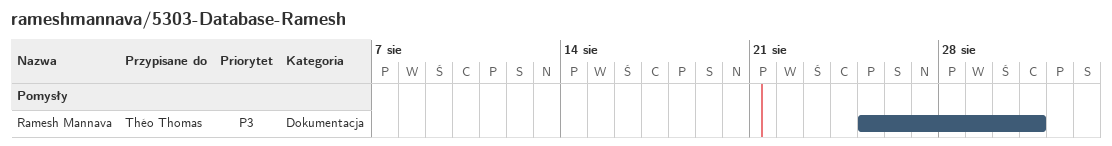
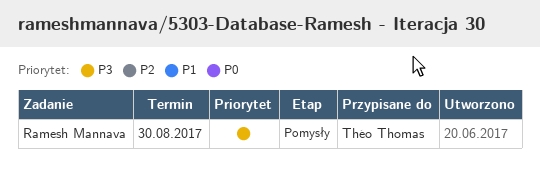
Ramesh Mannava, due: Aug 31 -> Aug 30

